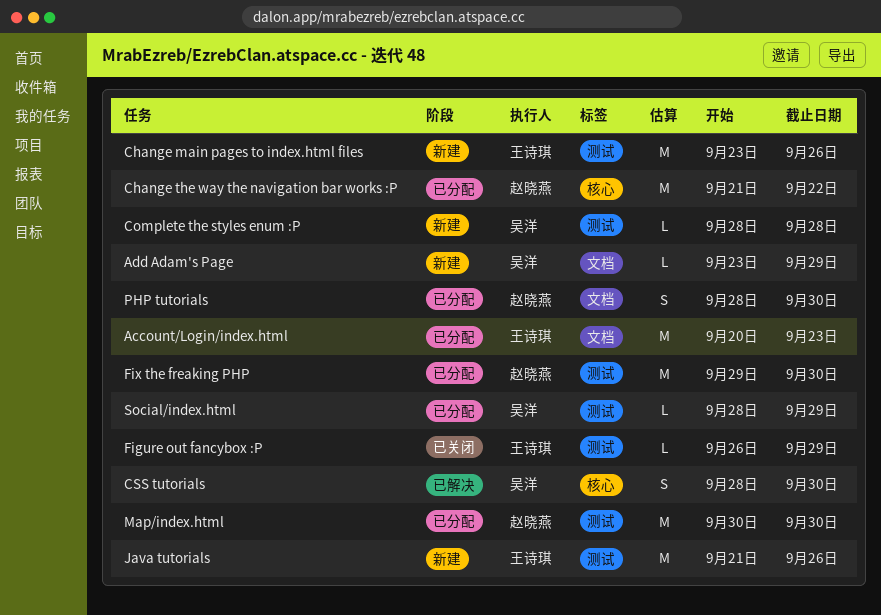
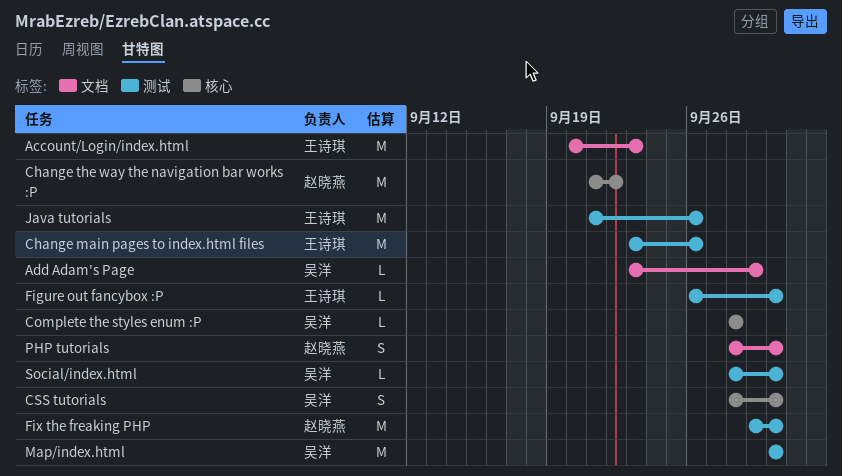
Complete the styles enum :P, label: 测试 -> 核心
Figure out fancybox :P, due: Sep 29 -> Sep 30
Map/index.html, owner: 赵晓燕 -> 吴洋
Social/index.html, due: Sep 29 -> Sep 30

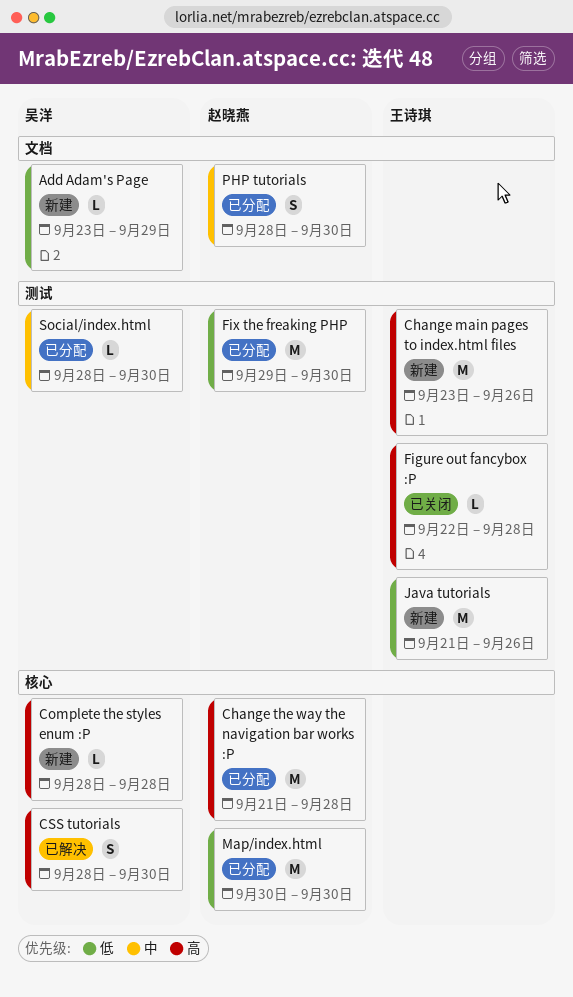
Account/Login/index.html: present -> none
Change the way the navigation bar works :P, due: Sep 22 -> Sep 28
Figure out fancybox :P, start: Sep 26 -> Sep 22
Figure out fancybox :P, due: Sep 30 -> Sep 28
Map/index.html, owner: 吴洋 -> 赵晓燕
Map/index.html, label: 测试 -> 核心

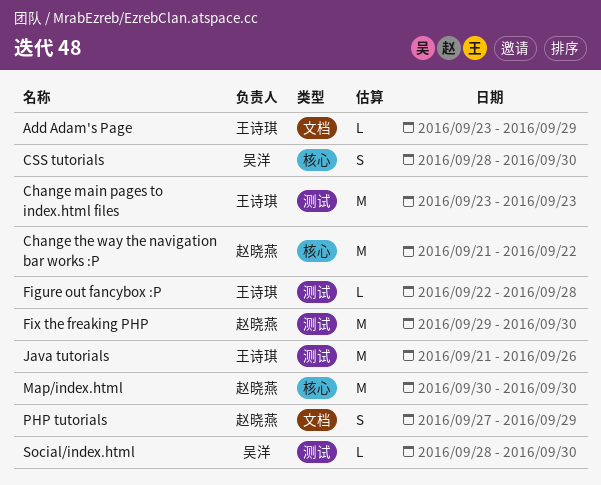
Add Adam's Page, owner: 吴洋 -> 王诗琪
Change main pages to index.html files, due: Sep 26 -> Sep 23
Change the way the navigation bar works :P, due: Sep 28 -> Sep 22
Complete the styles enum :P: present -> none
PHP tutorials, start: Sep 28 -> Sep 27
PHP tutorials, due: Sep 30 -> Sep 29

